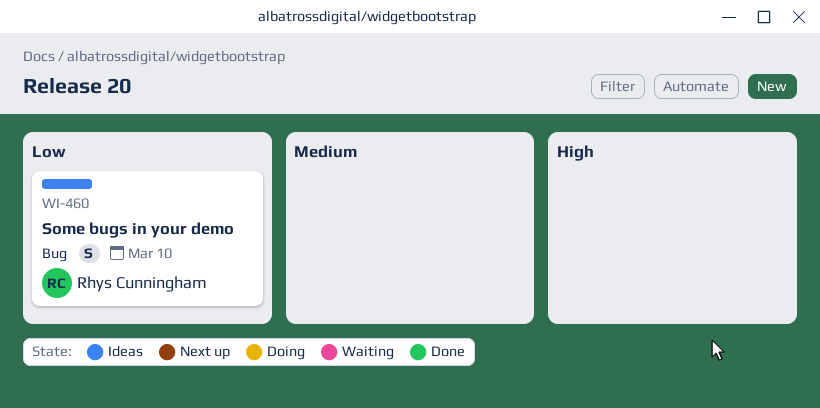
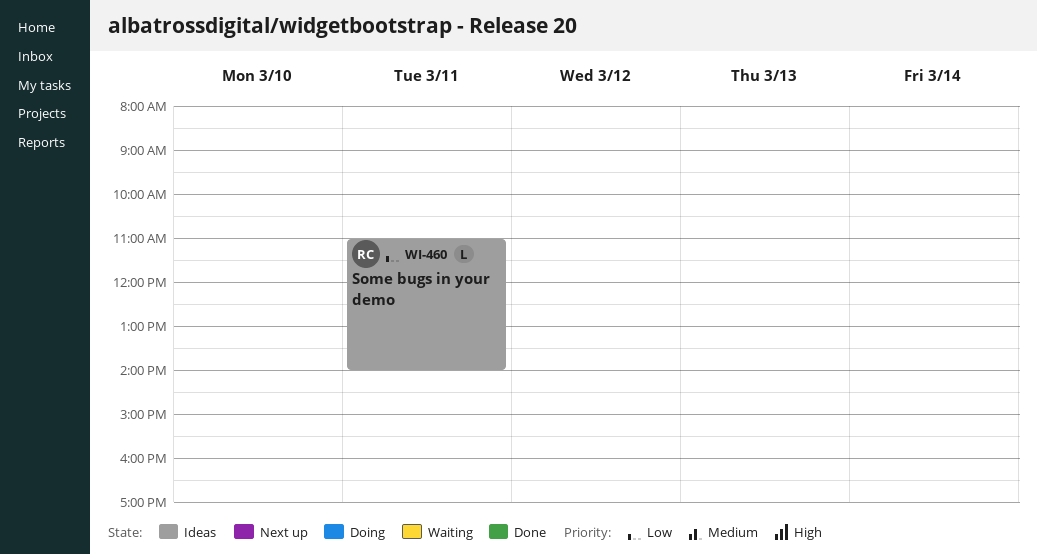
WI-460, estimate: S -> L
WI-460, day: Mar 10 -> Mar 11

